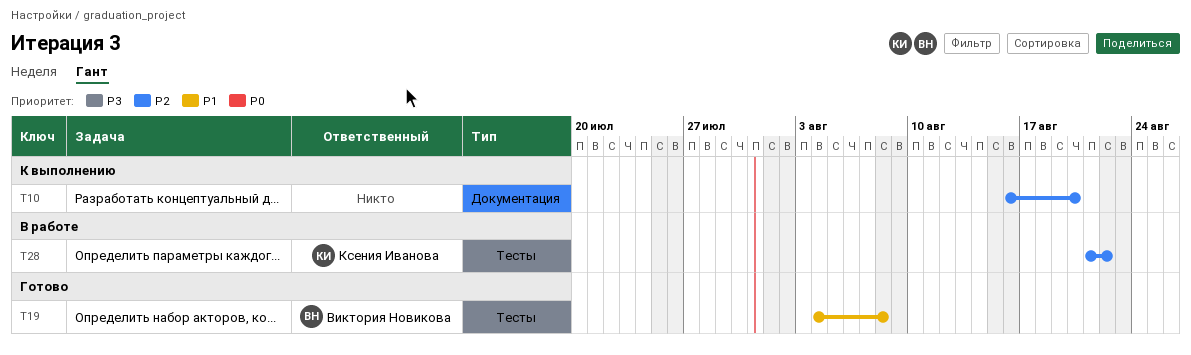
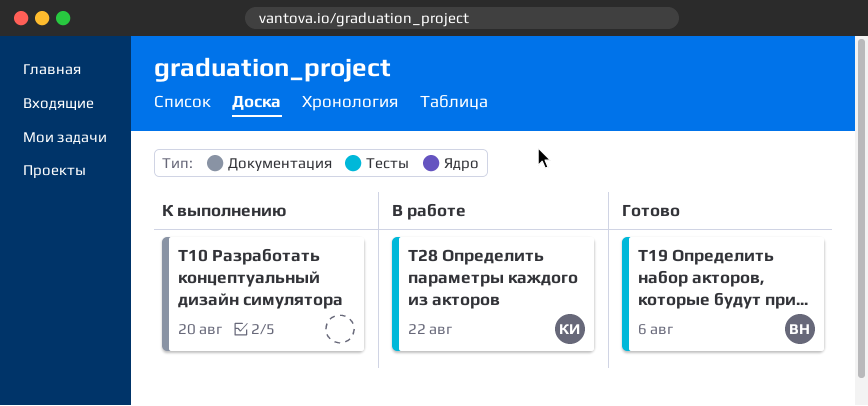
T19, due: Aug 8 -> Aug 6

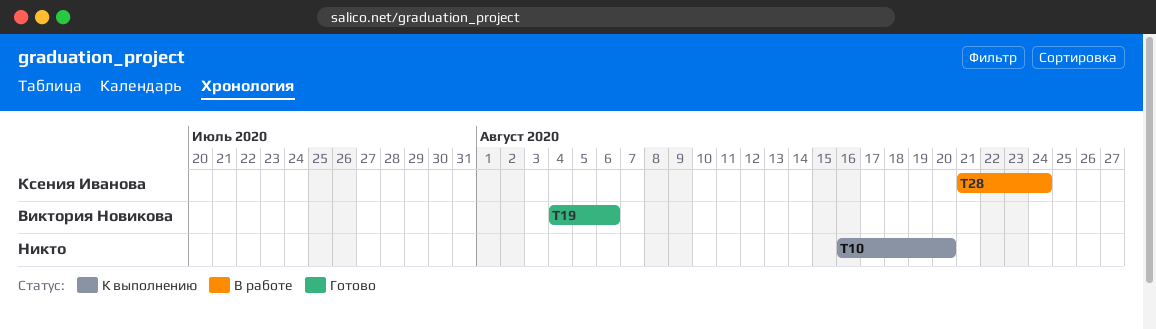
T28, due: Aug 22 -> Aug 24

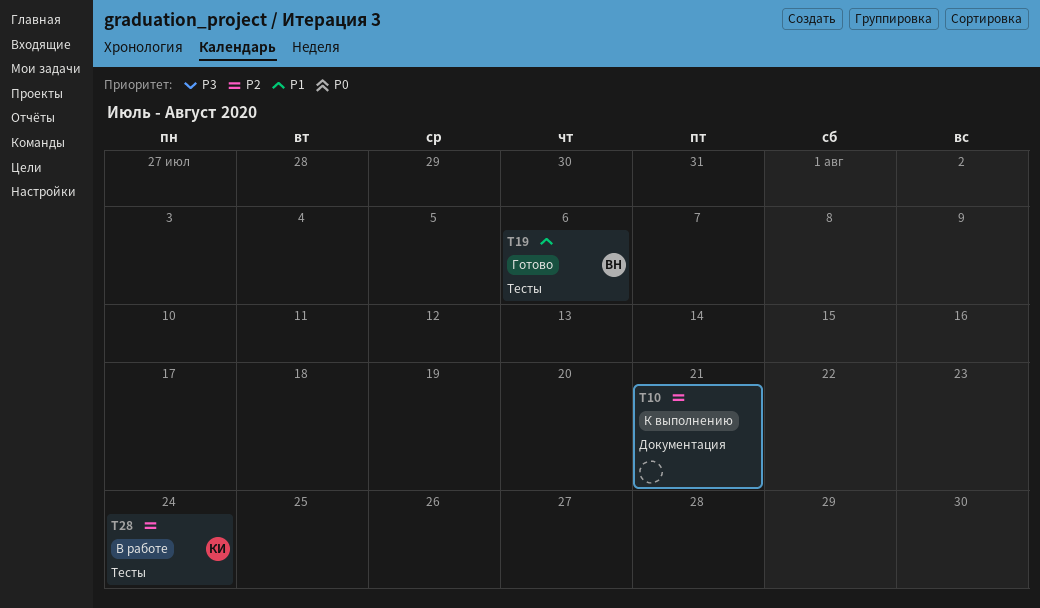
T10, due: Aug 20 -> Aug 21

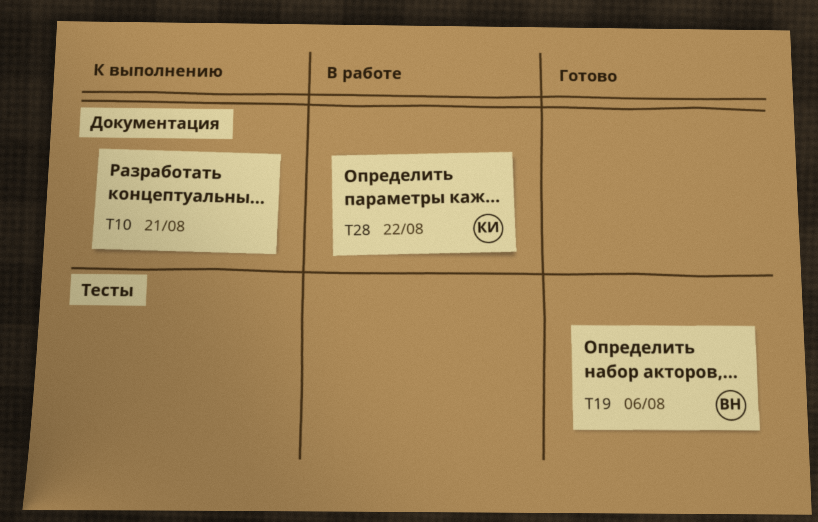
T28, label: Тесты -> Документация
T28, due: Aug 24 -> Aug 22

